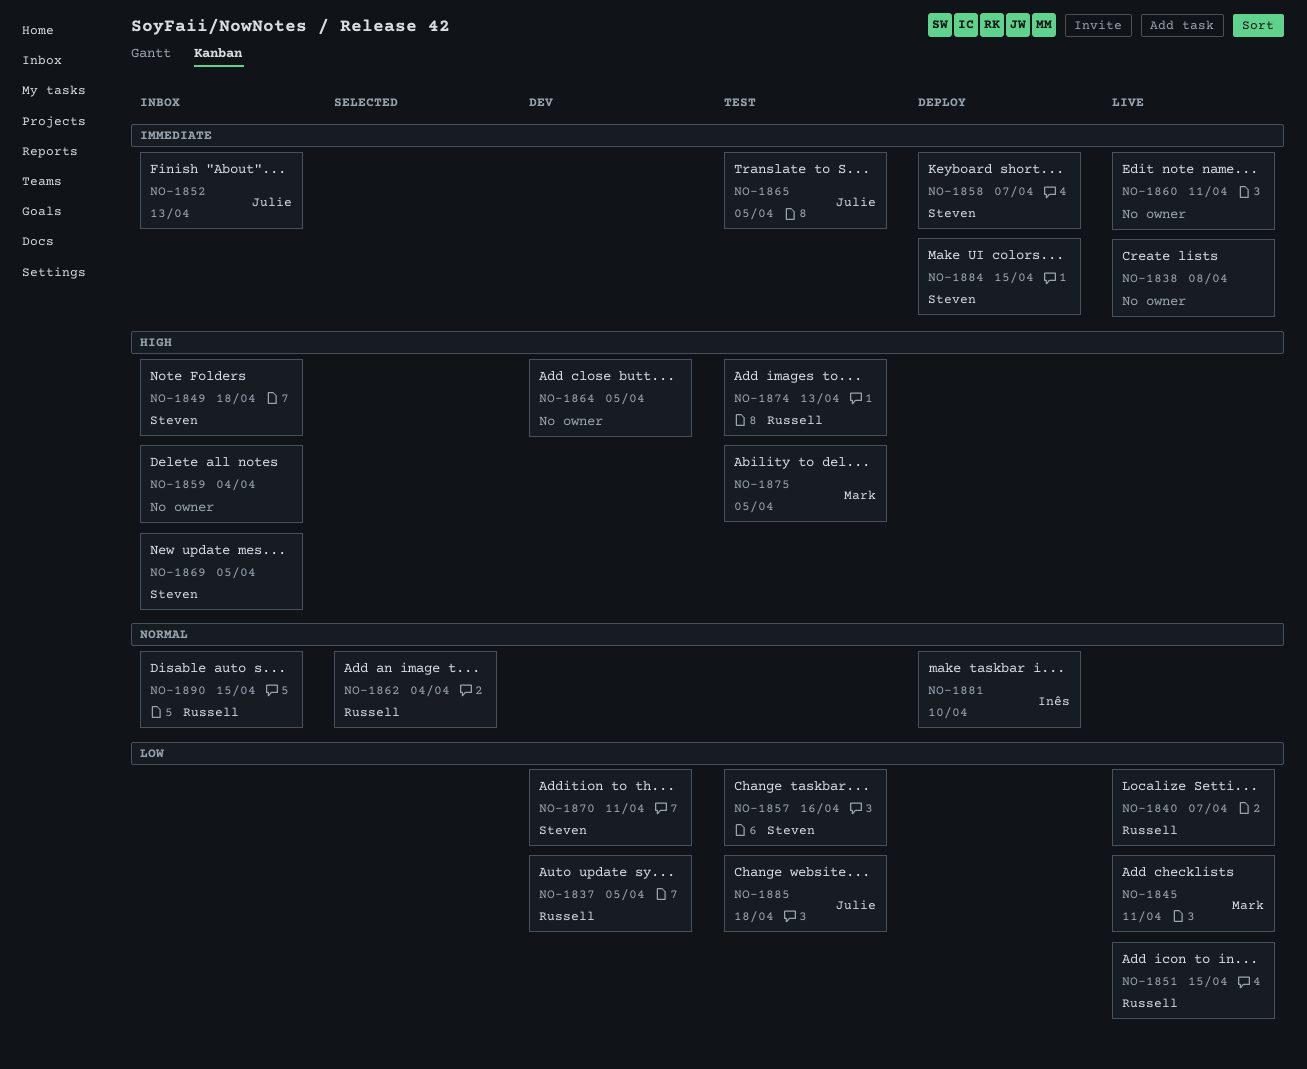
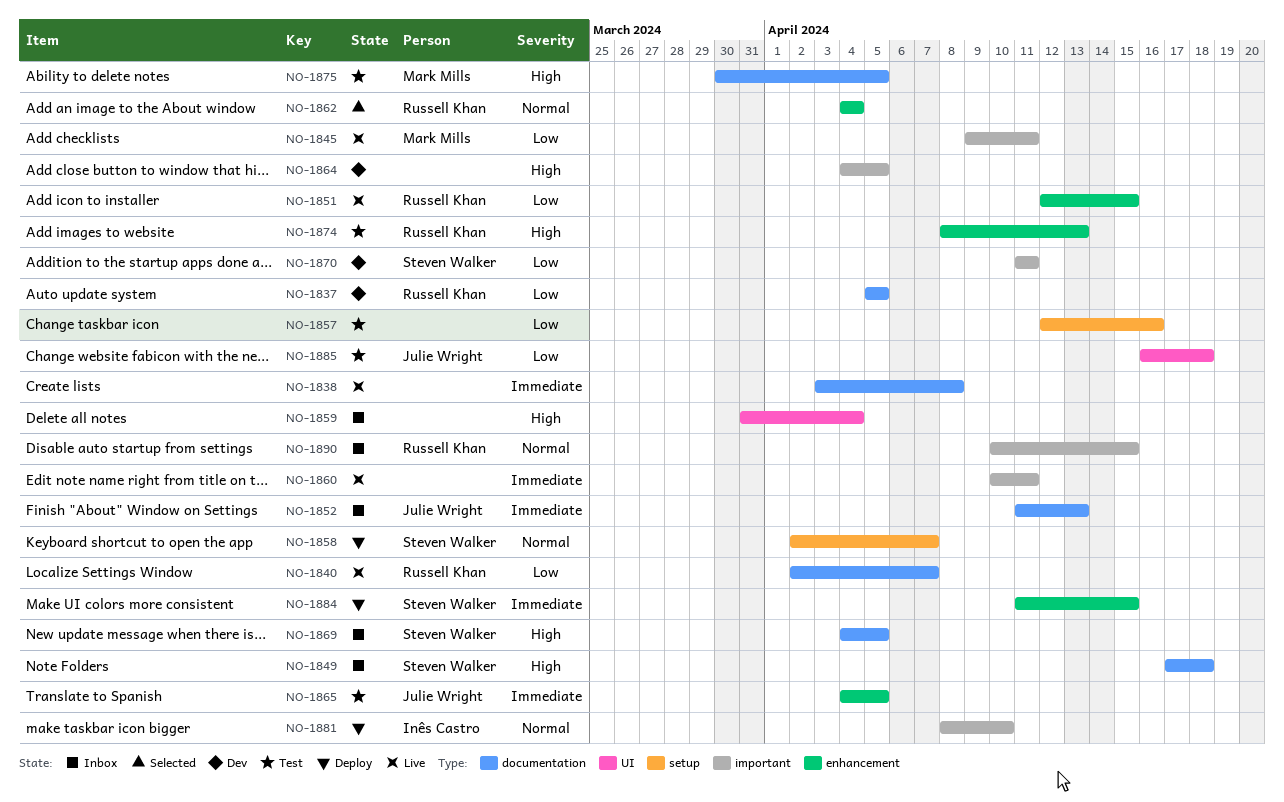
NO-1857, owner: Steven Walker -> none
NO-1858, priority: Immediate -> Normal

